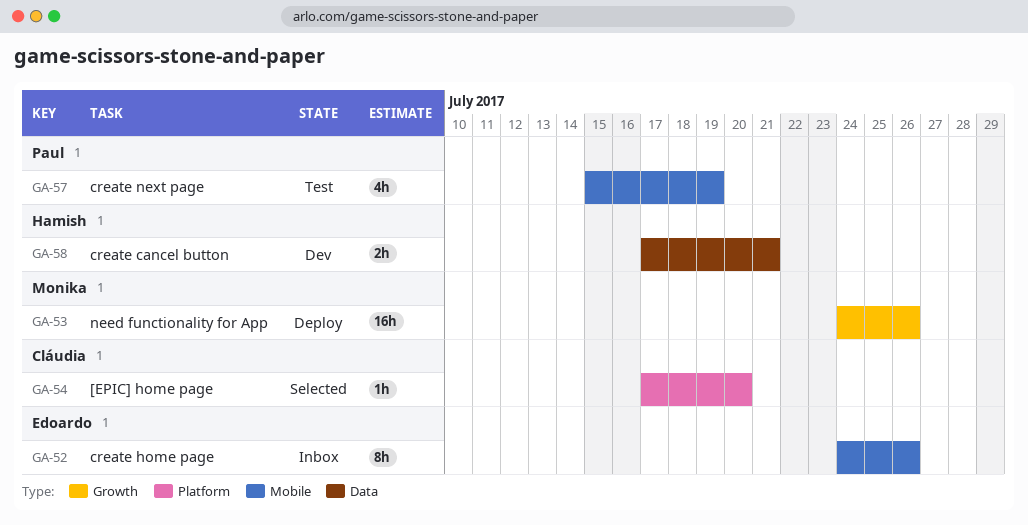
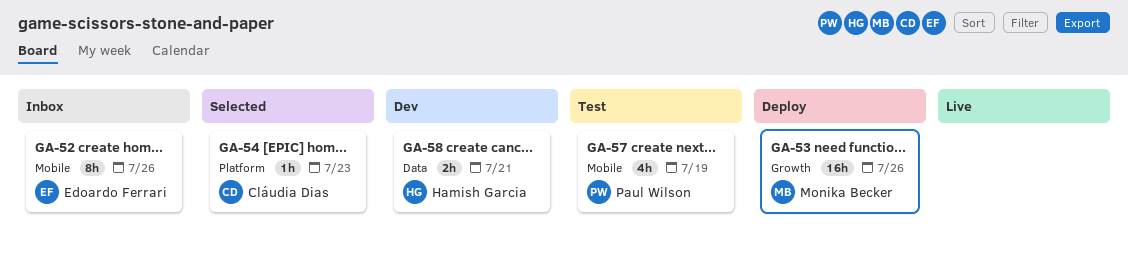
GA-54, due: Jul 20 -> Jul 23

